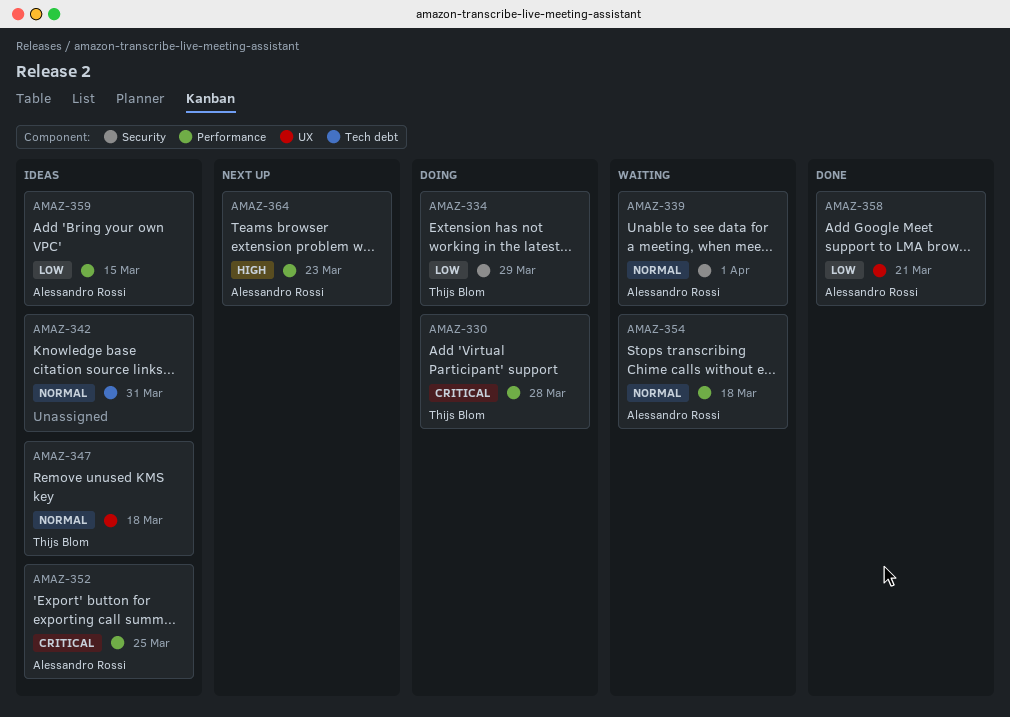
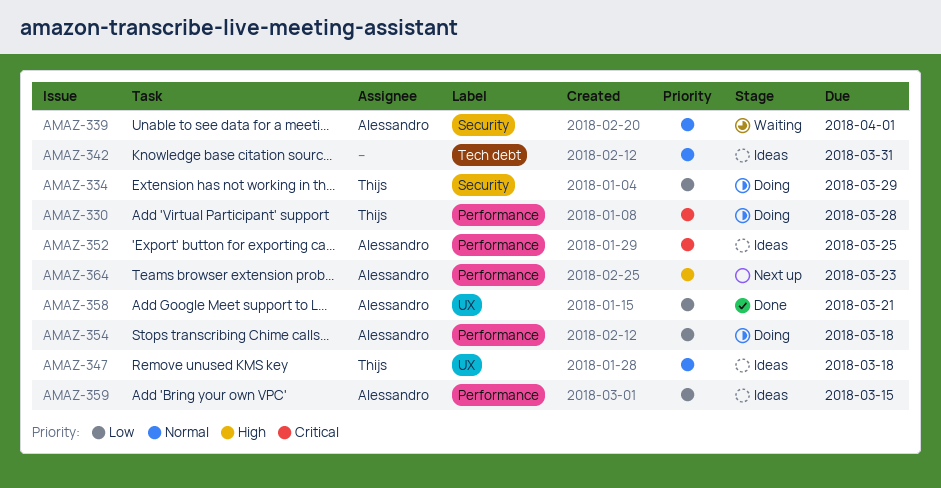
AMAZ-354, status: Waiting -> Doing
AMAZ-354, priority: Normal -> Low

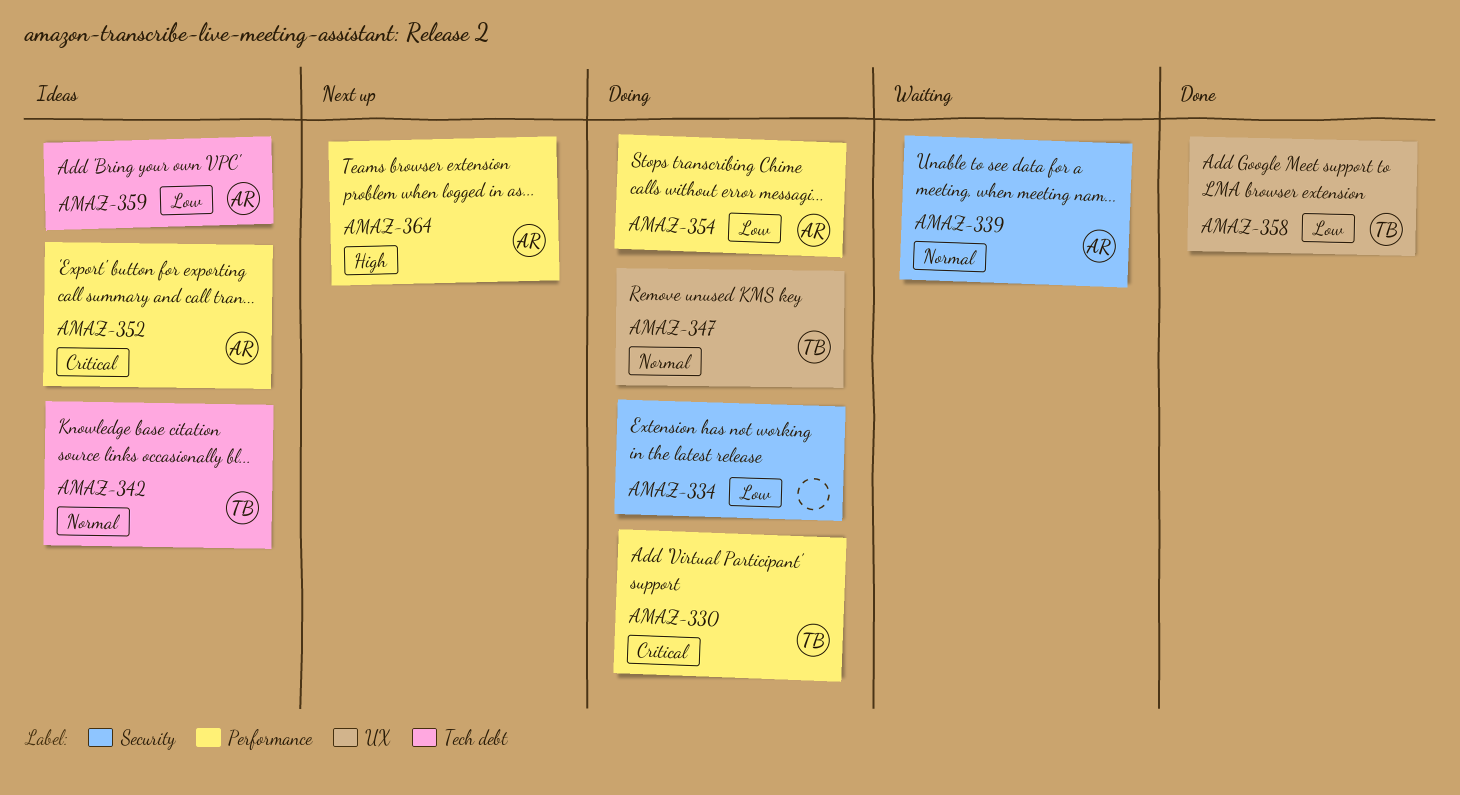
AMAZ-334, owner: Thijs -> none
AMAZ-342, owner: none -> Thijs
AMAZ-347, status: Ideas -> Doing
AMAZ-358, owner: Alessandro -> Thijs
AMAZ-359, label: Performance -> Tech debt

